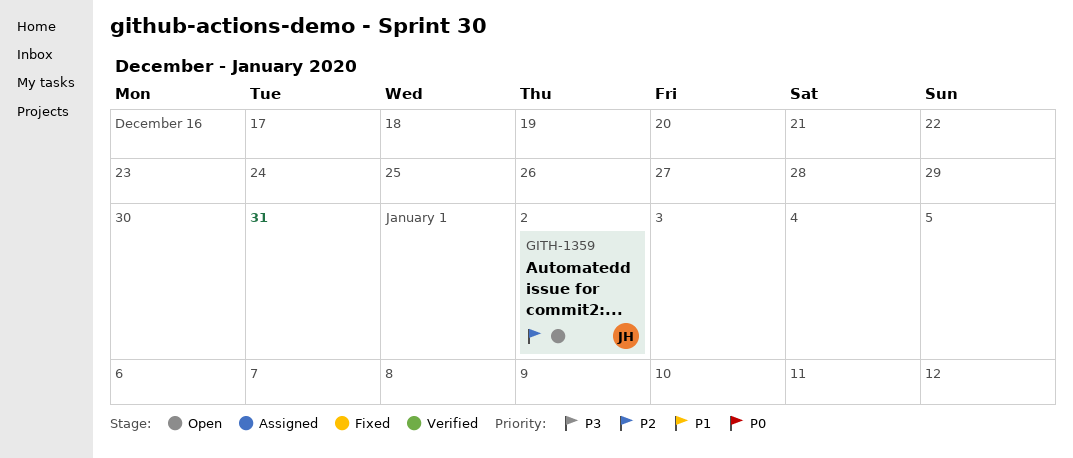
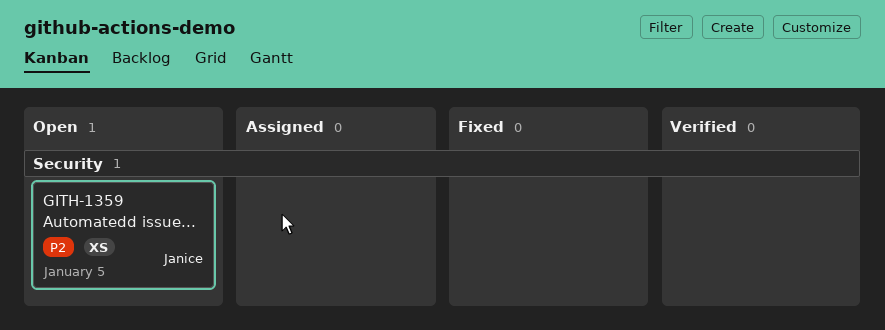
GITH-1359, due: Jan 2 -> Jan 5

